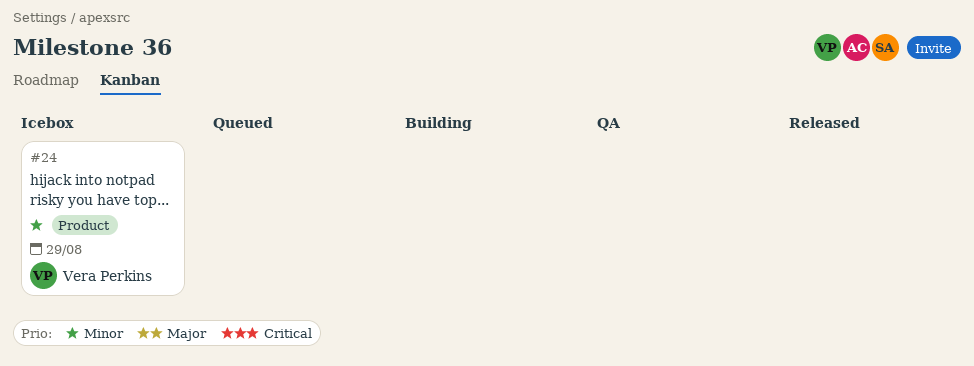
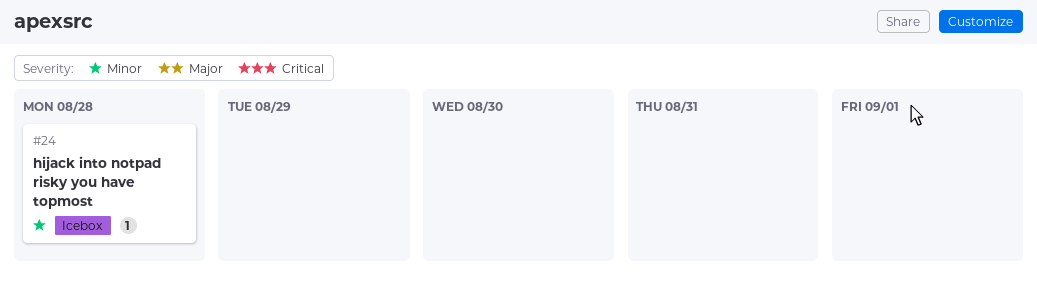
#24, due: Aug 29 -> Aug 28

